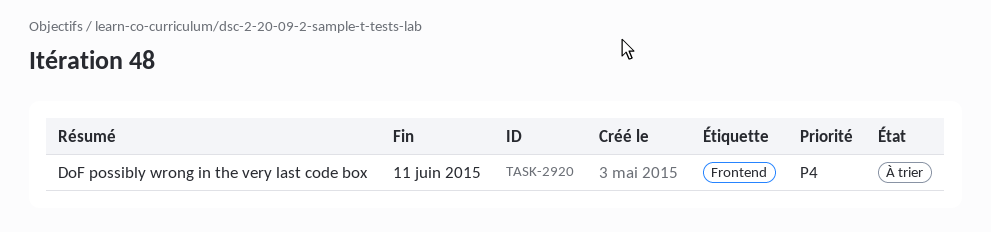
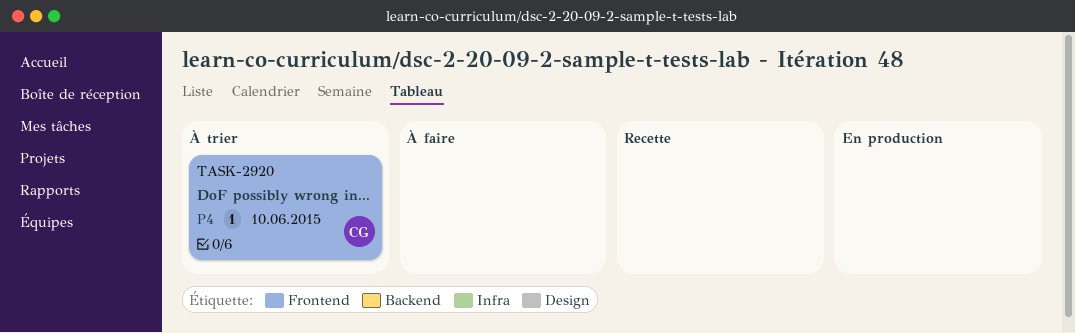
TASK-2920, due: Jun 11 -> Jun 10

